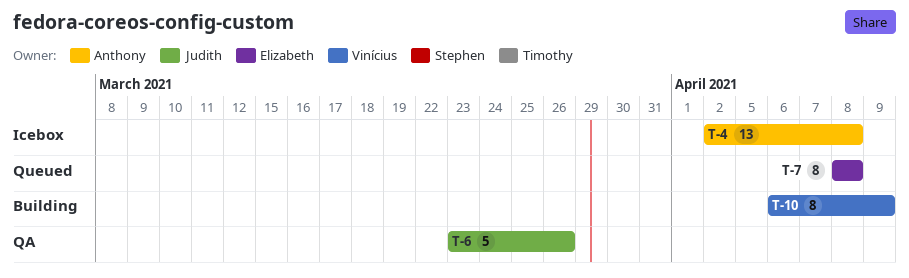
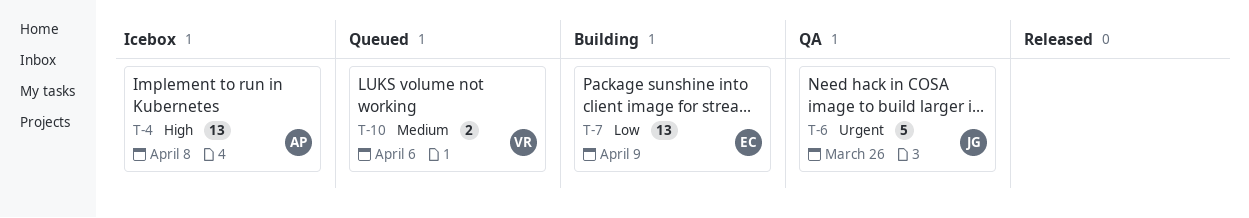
T-7, status: Queued -> Building
T-7, estimate: 8 -> 13
T-7, due: Apr 8 -> Apr 9
T-10, status: Building -> Queued
T-10, estimate: 8 -> 2
T-10, due: Apr 9 -> Apr 6

